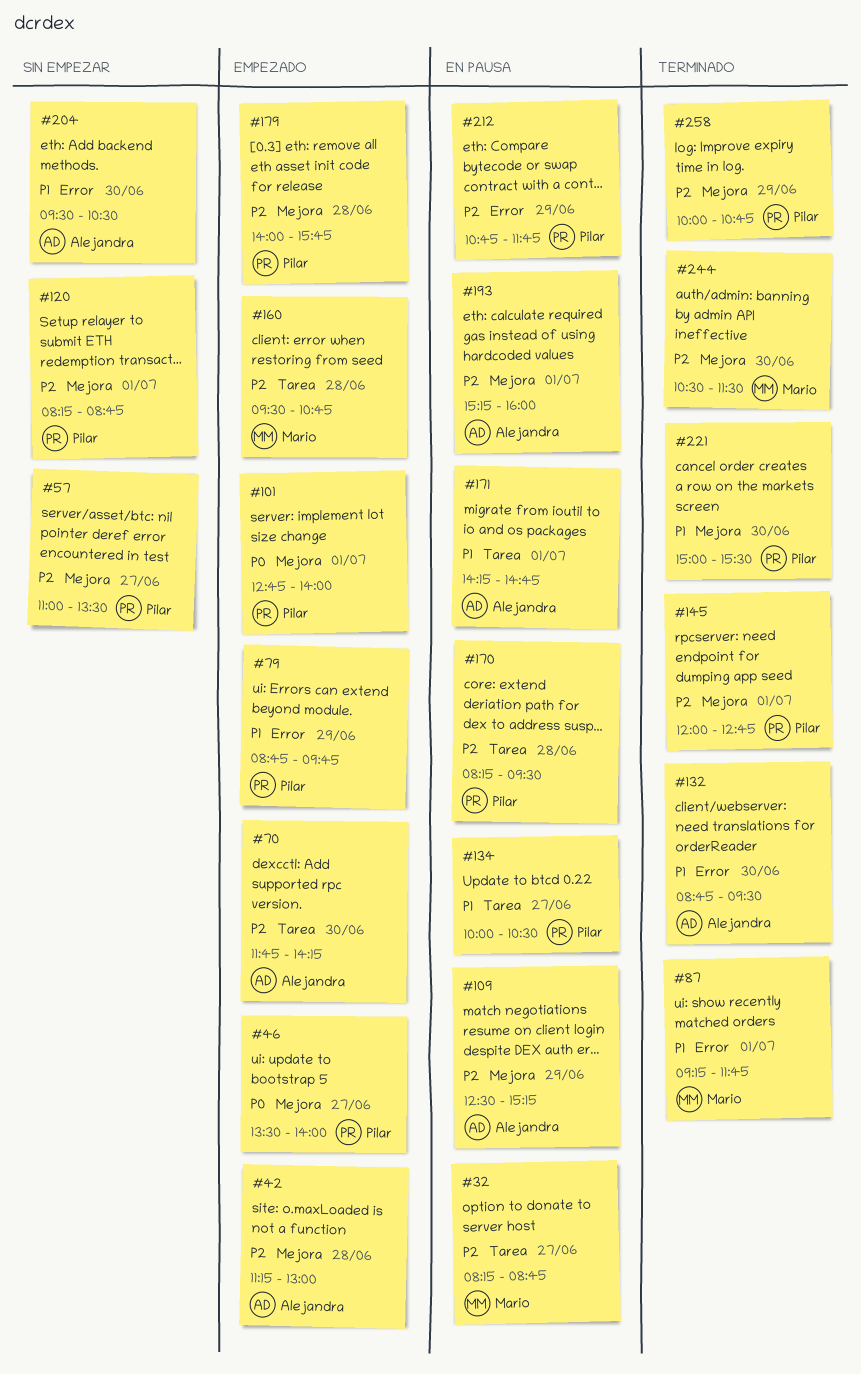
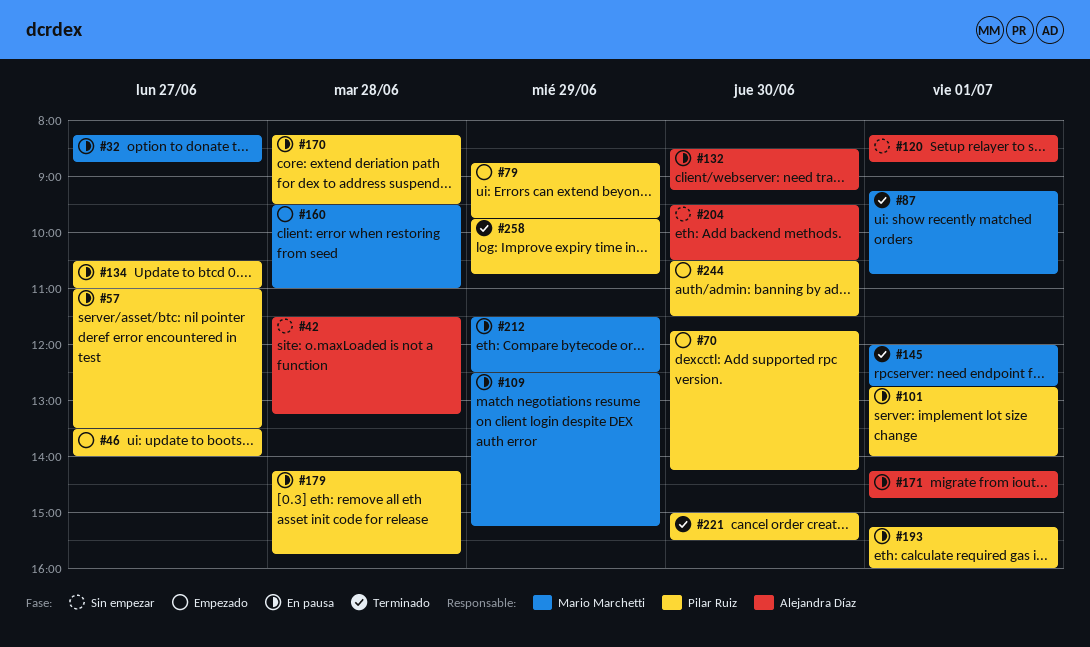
#42, status: Empezado -> Sin empezar
#42, begins: 11:15 -> 11:30
#42, ends: 13:00 -> 13:15
#57, status: Sin empezar -> En pausa
#70, owner: Alejandra Díaz -> Pilar Ruiz
#87, ends: 11:45 -> 10:45
#101, status: Empezado -> En pausa
#109, owner: Alejandra Díaz -> Mario Marchetti
#120, owner: Pilar Ruiz -> Alejandra Díaz
#132, status: Terminado -> En pausa
#132, begins: 08:45 -> 08:30
#132, ends: 09:30 -> 09:15
#134, begins: 10:00 -> 10:30
#134, ends: 10:30 -> 11:00
#145, owner: Pilar Ruiz -> Mario Marchetti
#160, ends: 10:45 -> 11:00
#179, status: Empezado -> En pausa
#179, begins: 14:00 -> 14:15
#193, owner: Alejandra Díaz -> Pilar Ruiz
#212, owner: Pilar Ruiz -> Mario Marchetti
#212, begins: 10:45 -> 11:30
#212, ends: 11:45 -> 12:30
#244, status: Terminado -> Empezado
#244, owner: Mario Marchetti -> Pilar Ruiz
#258, begins: 10:00 -> 09:45

